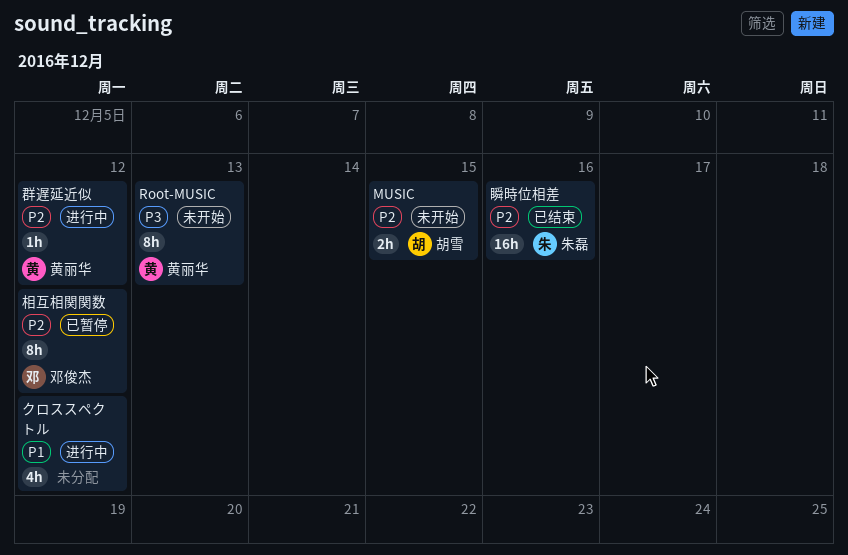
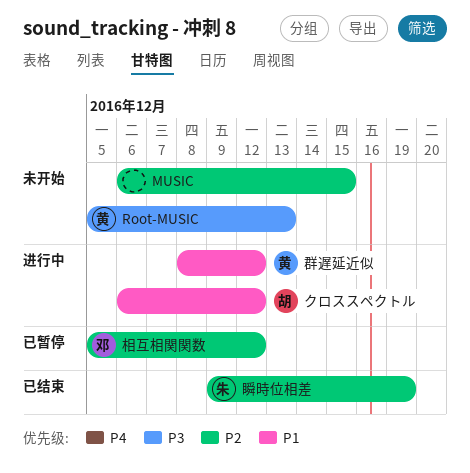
MUSIC, owner: 胡雪 -> none
クロススペクトル, owner: none -> 胡雪
瞬時位相差, due: Dec 16 -> Dec 19
群遅延近似, priority: P2 -> P1

